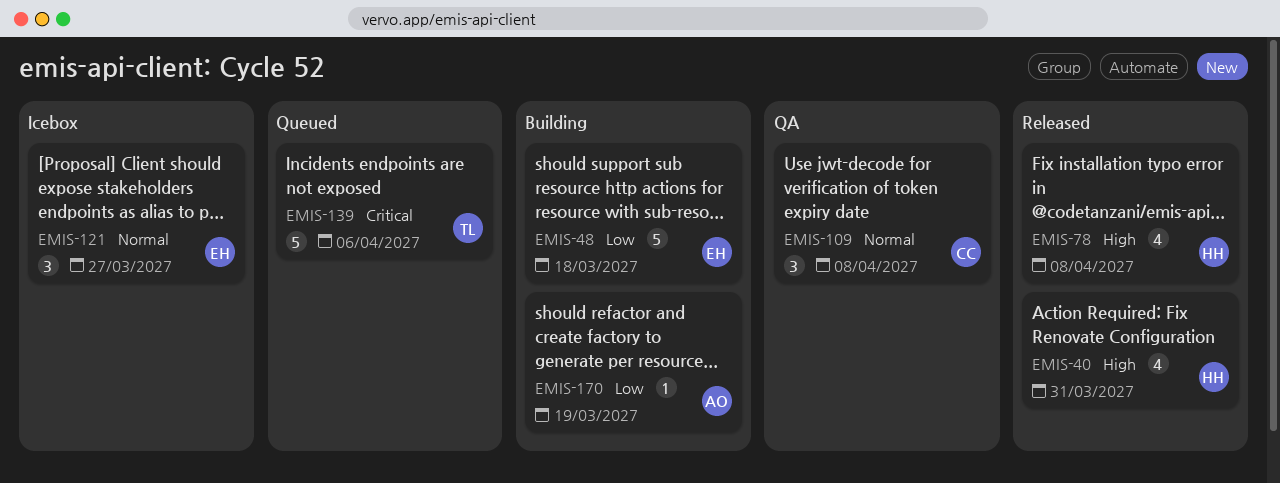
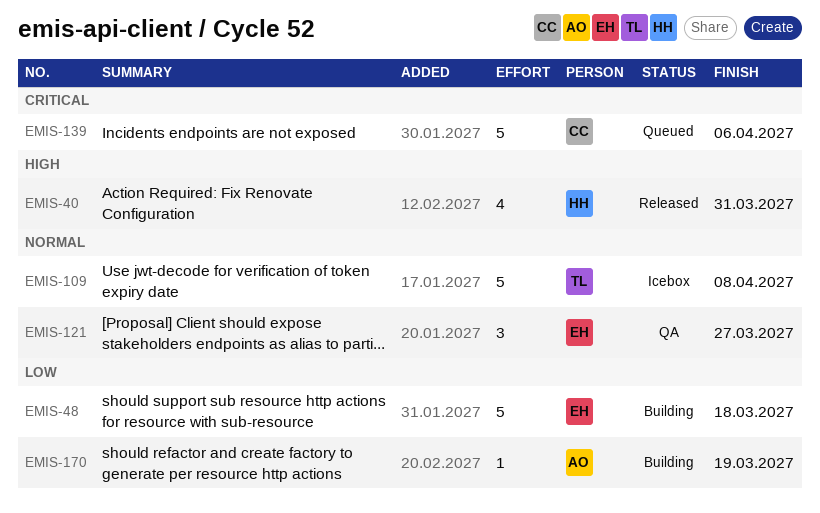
EMIS-78: present -> none
EMIS-109, status: QA -> Icebox
EMIS-109, owner: CC -> TL
EMIS-109, estimate: 3 -> 5
EMIS-121, status: Icebox -> QA
EMIS-139, owner: TL -> CC

